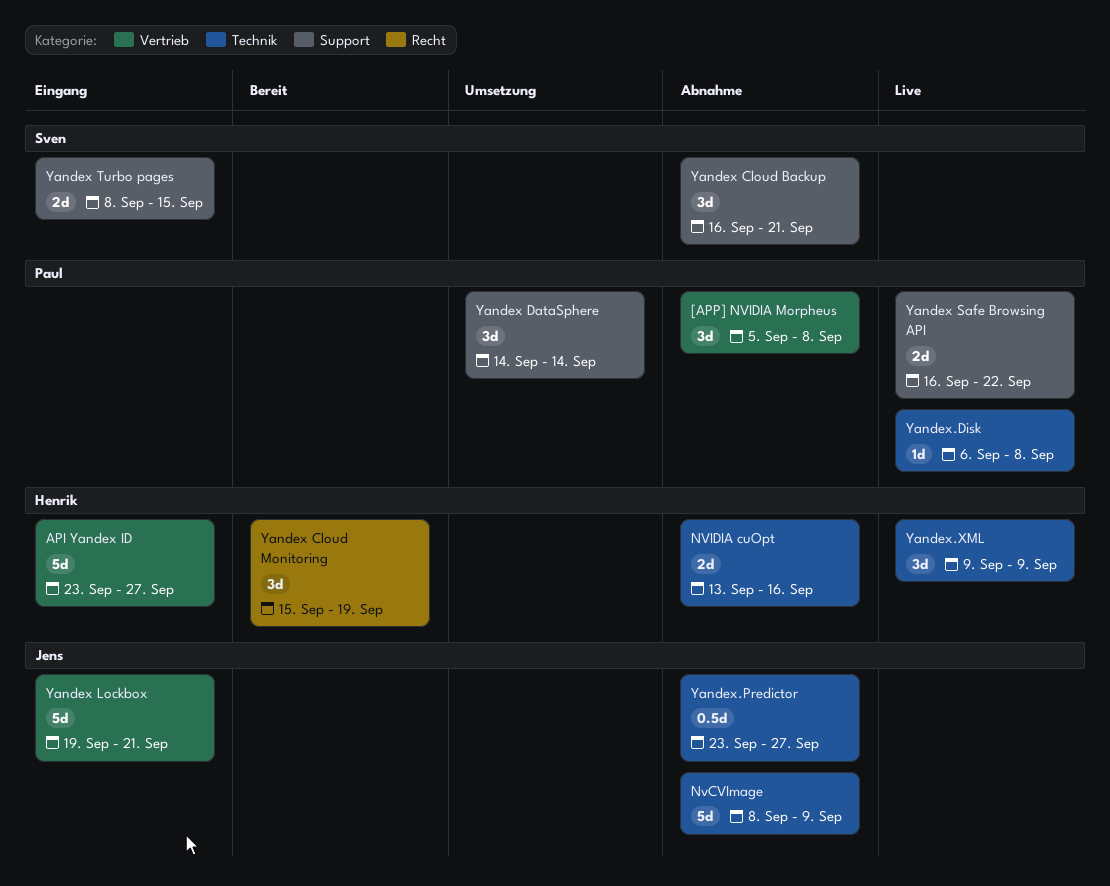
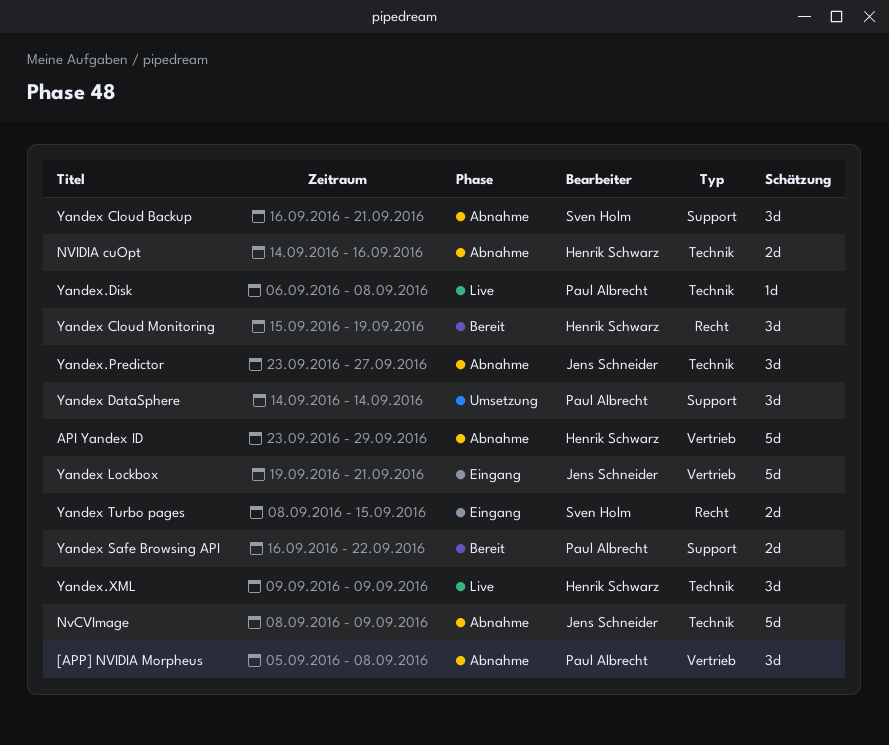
API Yandex ID, status: Eingang -> Abnahme
API Yandex ID, due: Sep 27 -> Sep 29
NVIDIA cuOpt, start: Sep 13 -> Sep 14
Yandex Safe Browsing API, status: Live -> Bereit
Yandex Turbo pages, label: Support -> Recht
Yandex.Predictor, estimate: 0.5d -> 3d

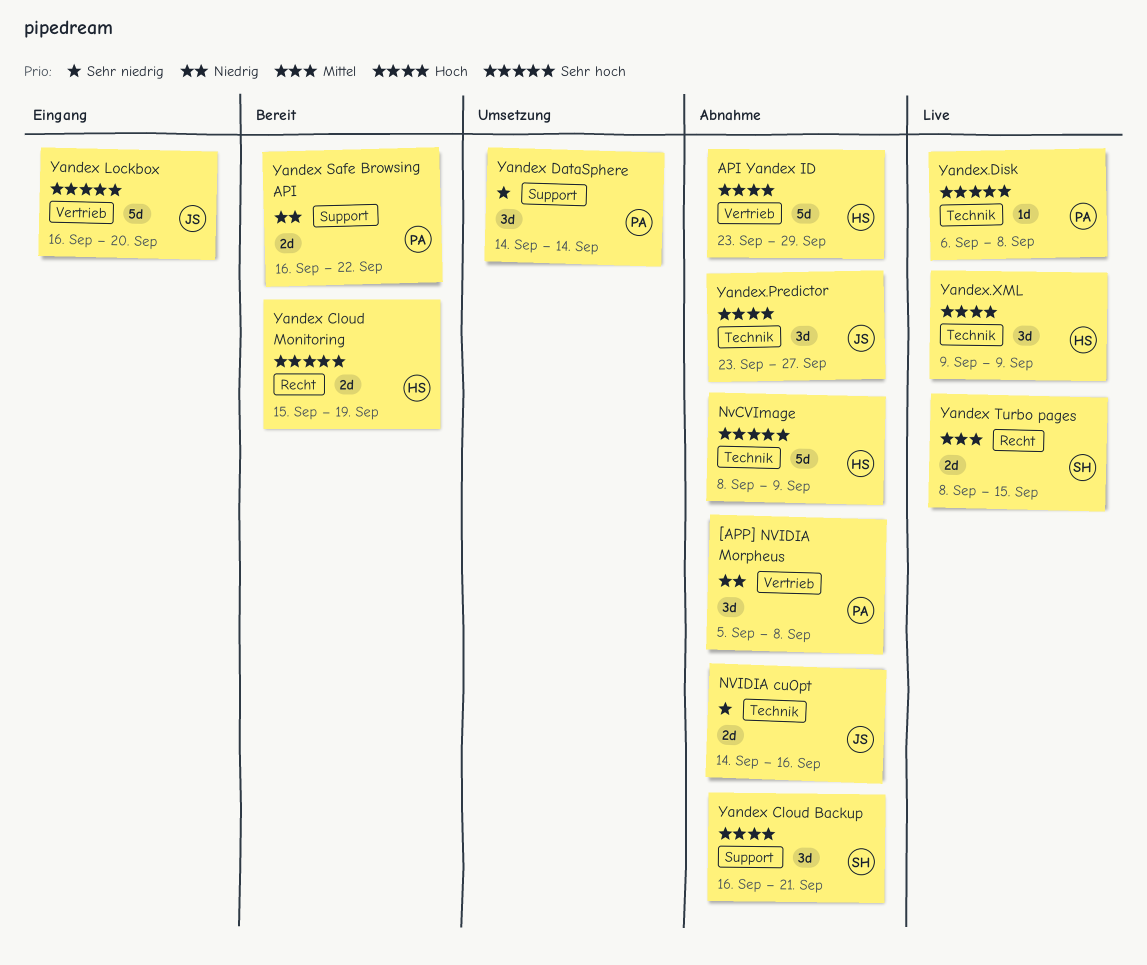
NvCVImage, owner: Jens Schneider -> Henrik Schwarz
NVIDIA cuOpt, owner: Henrik Schwarz -> Jens Schneider
Yandex Cloud Monitoring, estimate: 3d -> 2d
Yandex Lockbox, start: Sep 19 -> Sep 16
Yandex Lockbox, due: Sep 21 -> Sep 20
Yandex Turbo pages, status: Eingang -> Live

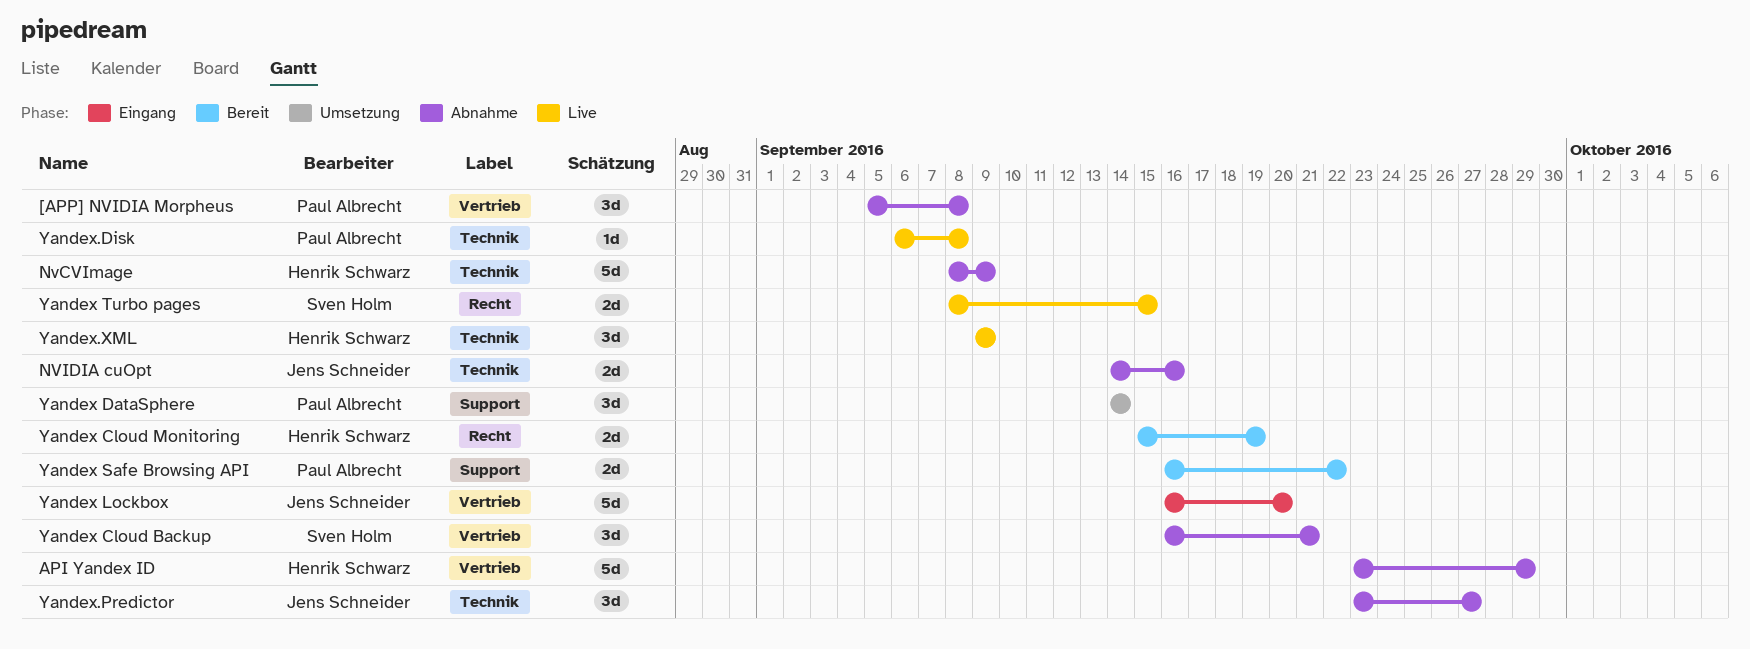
Yandex Cloud Backup, label: Support -> Vertrieb

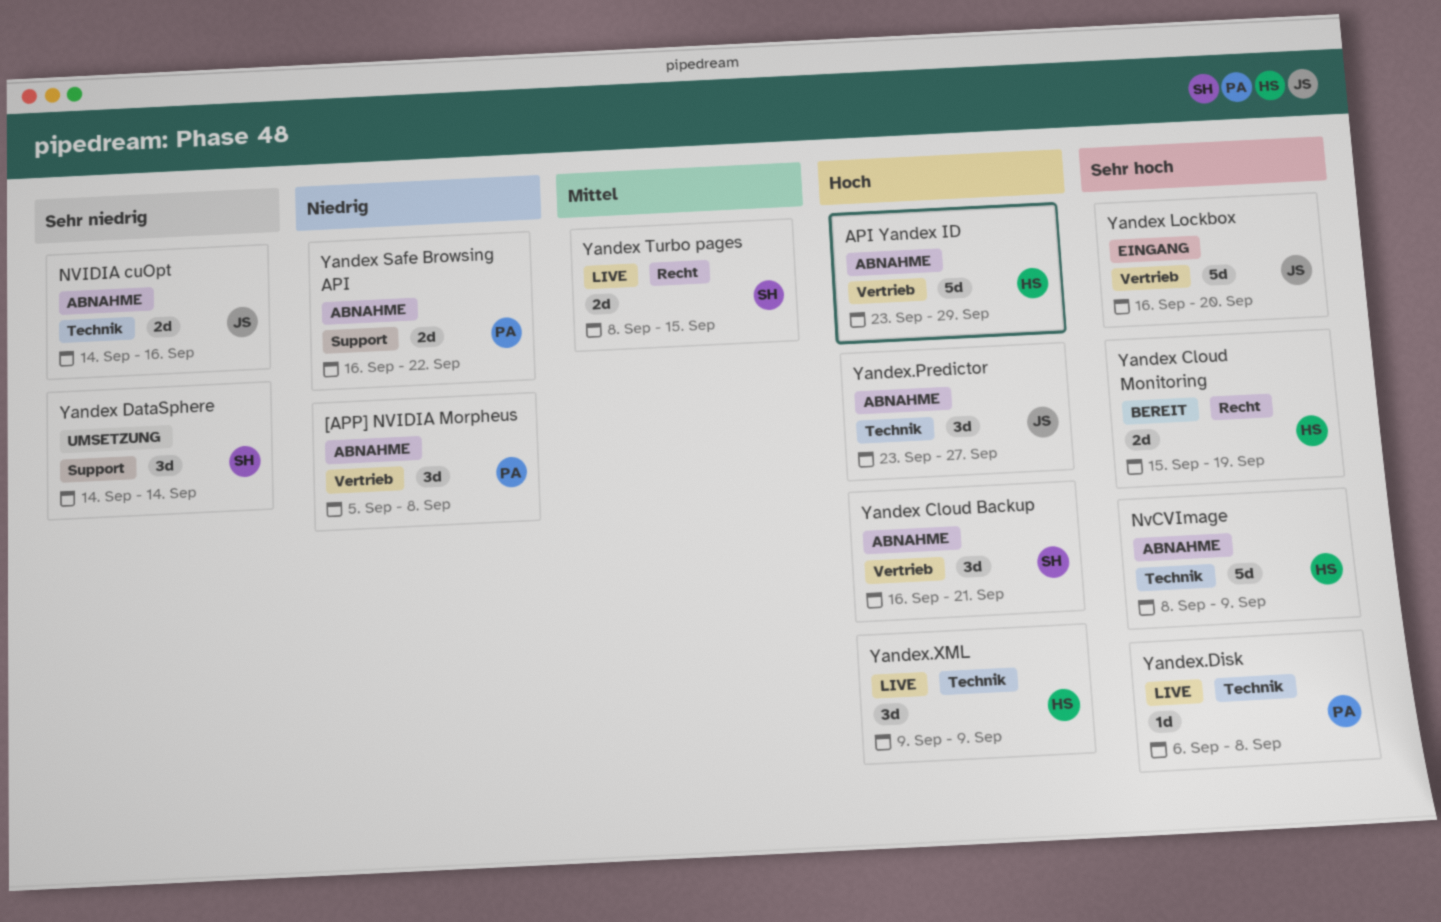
Yandex DataSphere, owner: Paul Albrecht -> Sven Holm
Yandex Safe Browsing API, status: Bereit -> Abnahme

